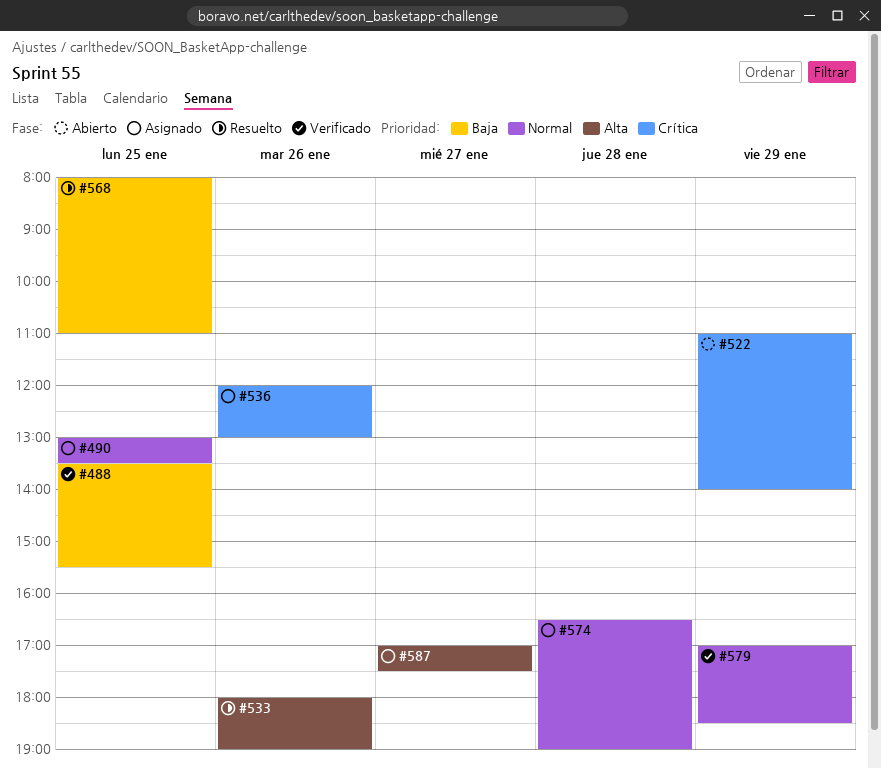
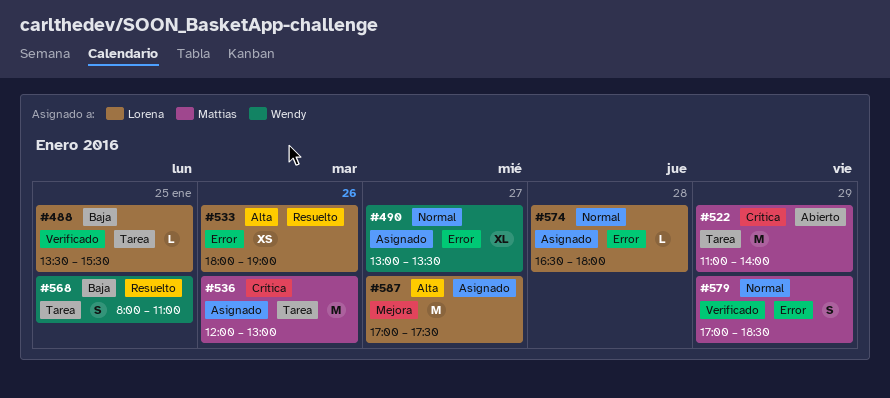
#490, day: Jan 25 -> Jan 27
#574, ends: 19:00 -> 18:00

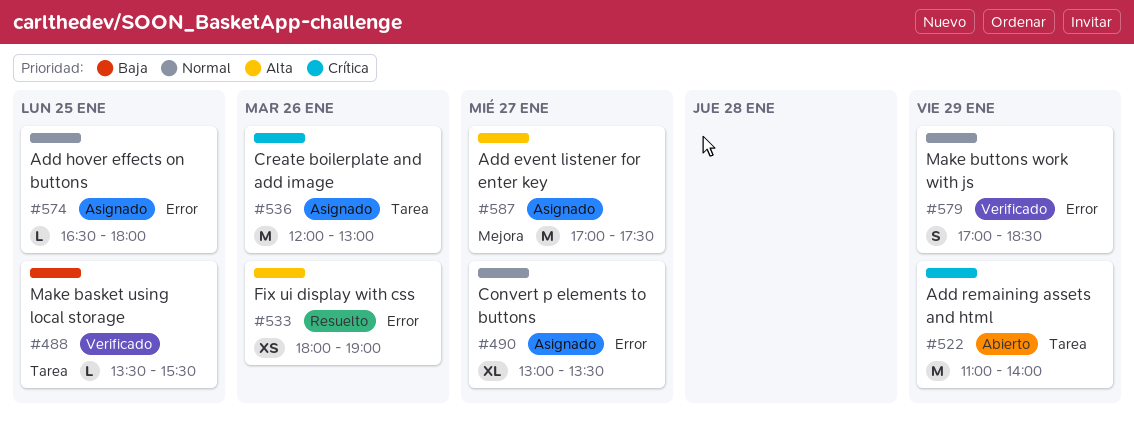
#568: present -> none
#574, day: Jan 28 -> Jan 25

